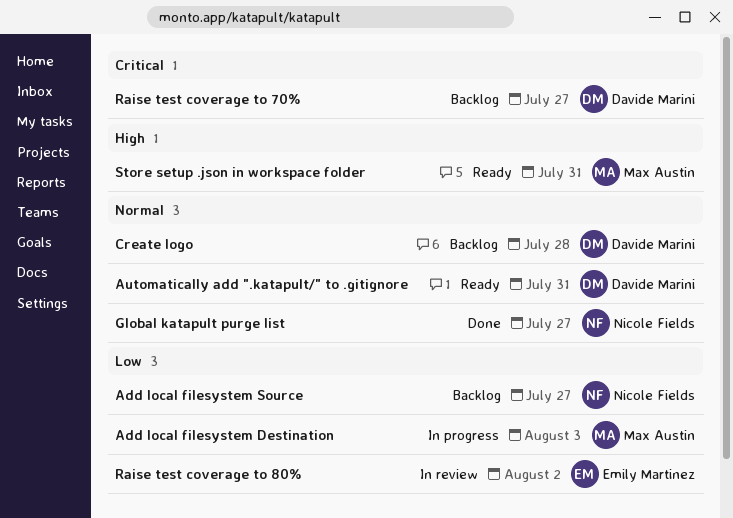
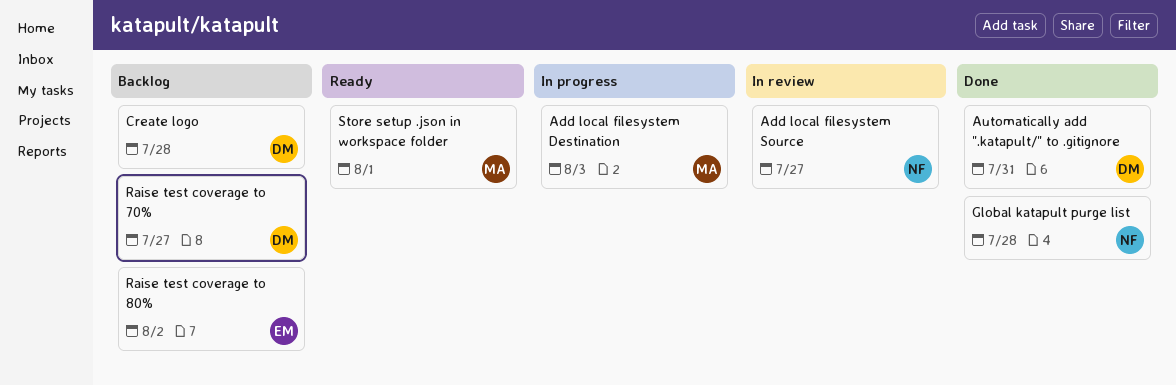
Add local filesystem Source, status: Backlog -> In review
Automatically add ".katapult/" to .gitignore, status: Ready -> Done
Global katapult purge list, due: Jul 27 -> Jul 28
Raise test coverage to 80%, status: In review -> Backlog
Store setup .json in workspace folder, due: Jul 31 -> Aug 1

